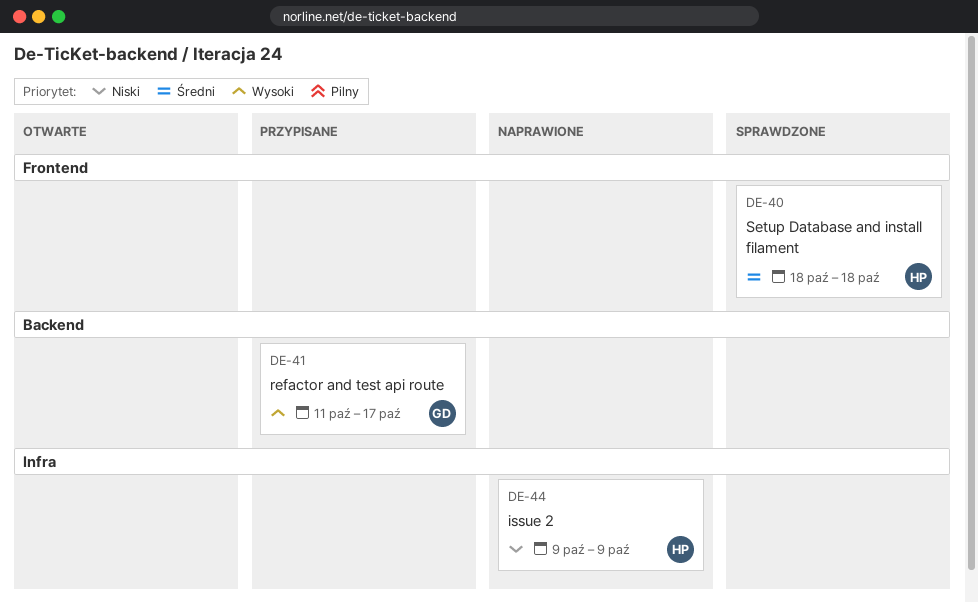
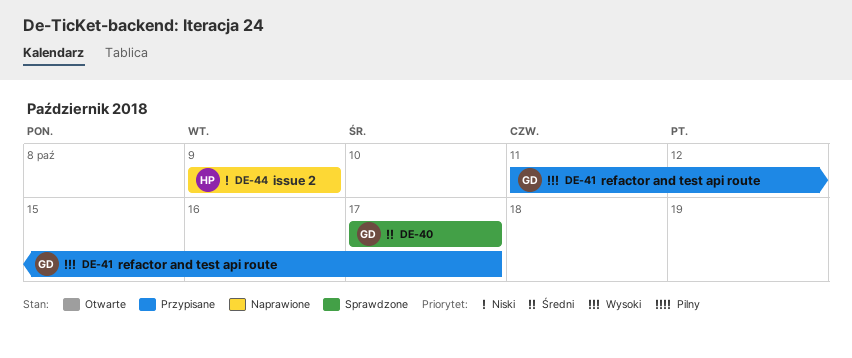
DE-40, owner: HP -> GD
DE-40, start: Oct 18 -> Oct 17
DE-40, due: Oct 18 -> Oct 17

